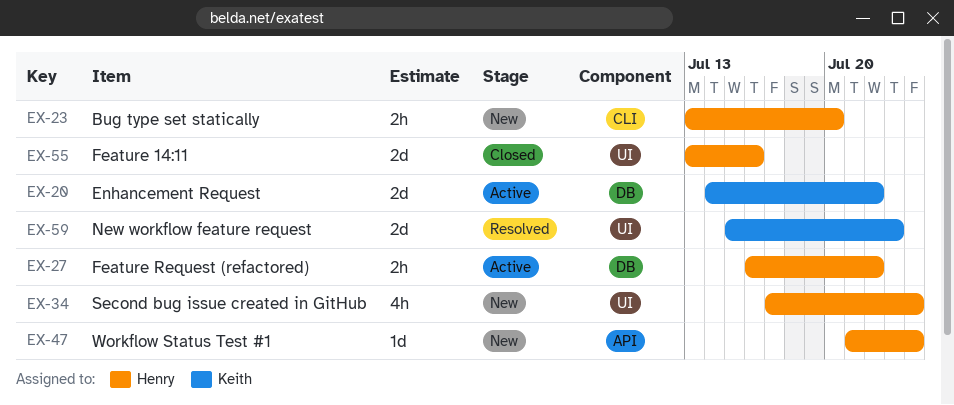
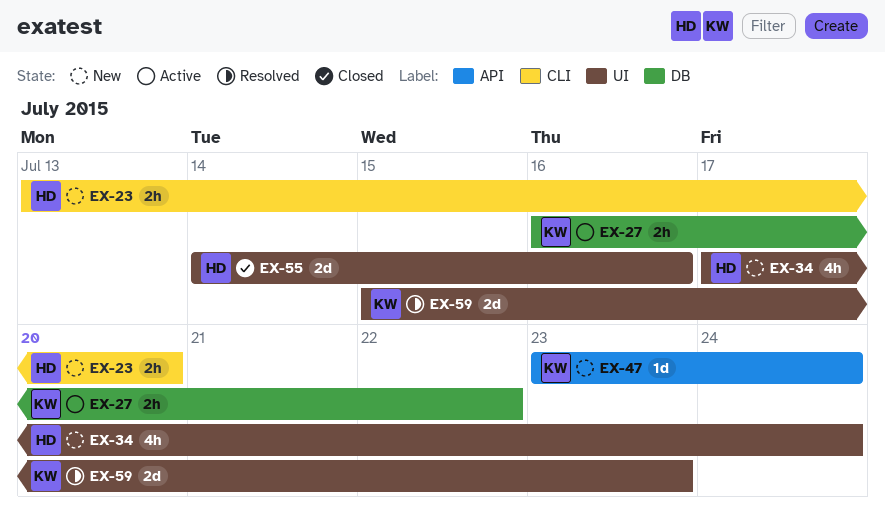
EX-20: present -> none
EX-27, owner: Henry -> Keith
EX-47, owner: Henry -> Keith
EX-47, start: Jul 21 -> Jul 23
EX-55, start: Jul 13 -> Jul 14

